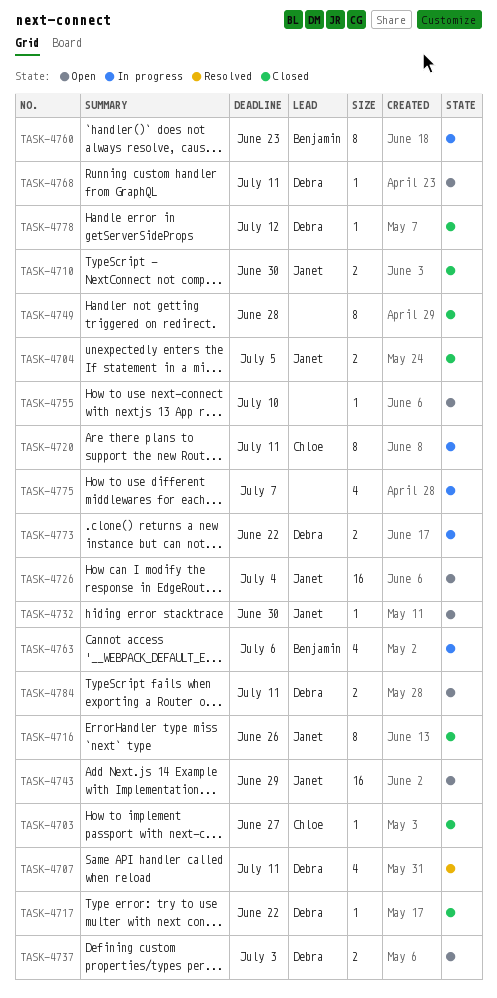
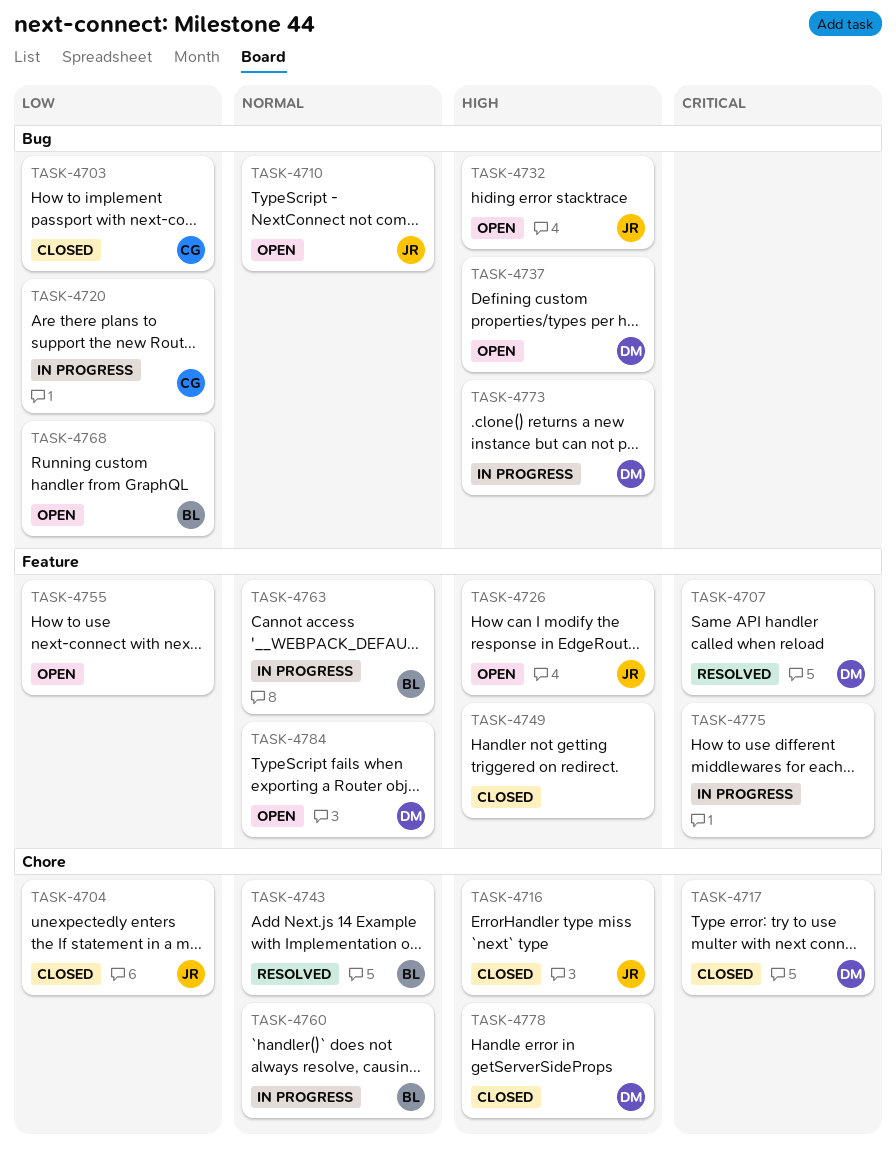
TASK-4710, status: Closed -> Open
TASK-4743, status: Open -> Resolved
TASK-4743, owner: Janet -> Benjamin
TASK-4768, owner: Debra -> Benjamin

